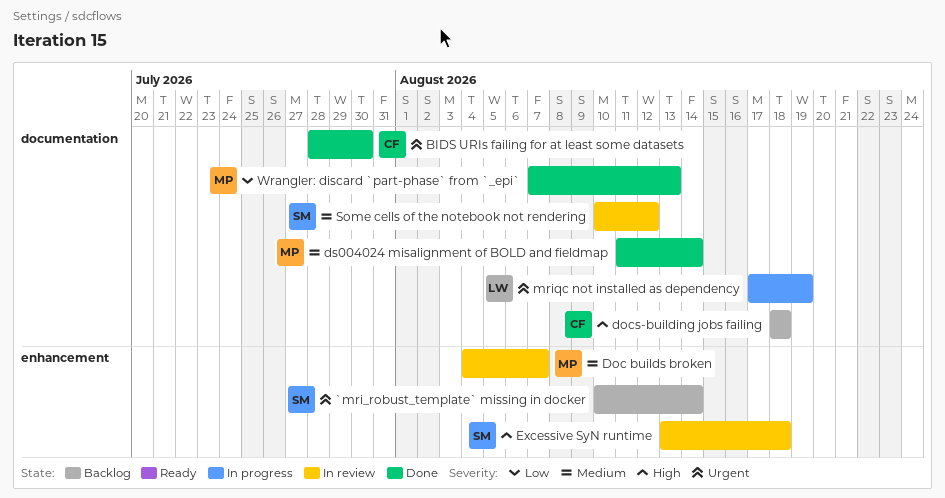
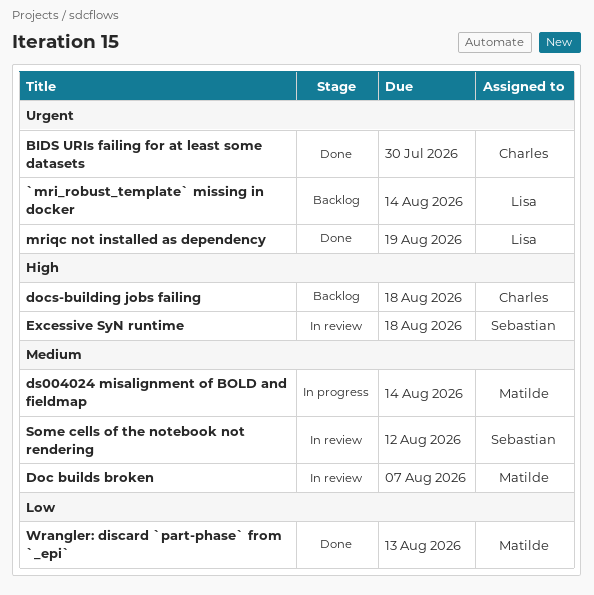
`mri_robust_template` missing in docker, owner: Sebastian -> Lisa
ds004024 misalignment of BOLD and fieldmap, status: Done -> In progress
mriqc not installed as dependency, status: In progress -> Done

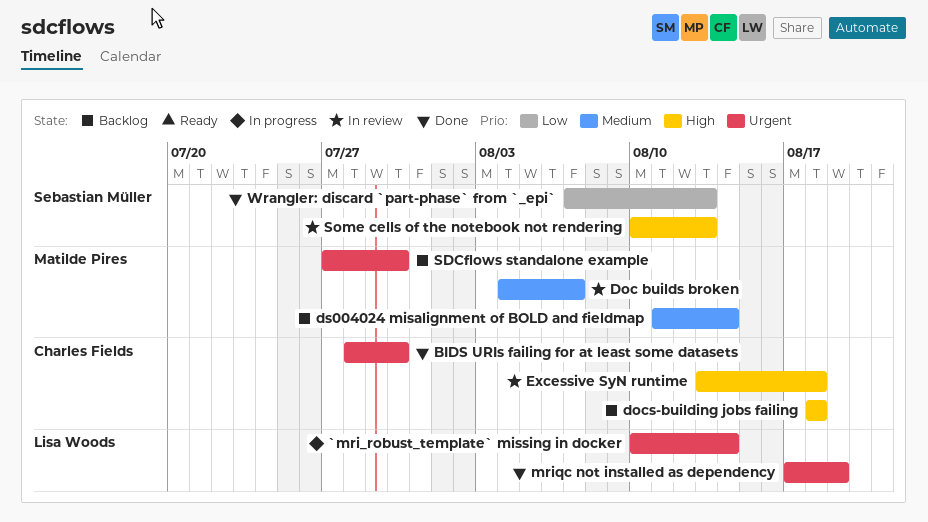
`mri_robust_template` missing in docker, status: Backlog -> In progress
ds004024 misalignment of BOLD and fieldmap, status: In progress -> Backlog
Excessive SyN runtime, owner: Sebastian Müller -> Charles Fields
SDCflows standalone example: none -> present
Some cells of the notebook not rendering, priority: Medium -> High
Some cells of the notebook not rendering, due: Aug 12 -> Aug 13
Wrangler: discard `part-phase` from `_epi`, owner: Matilde Pires -> Sebastian Müller

